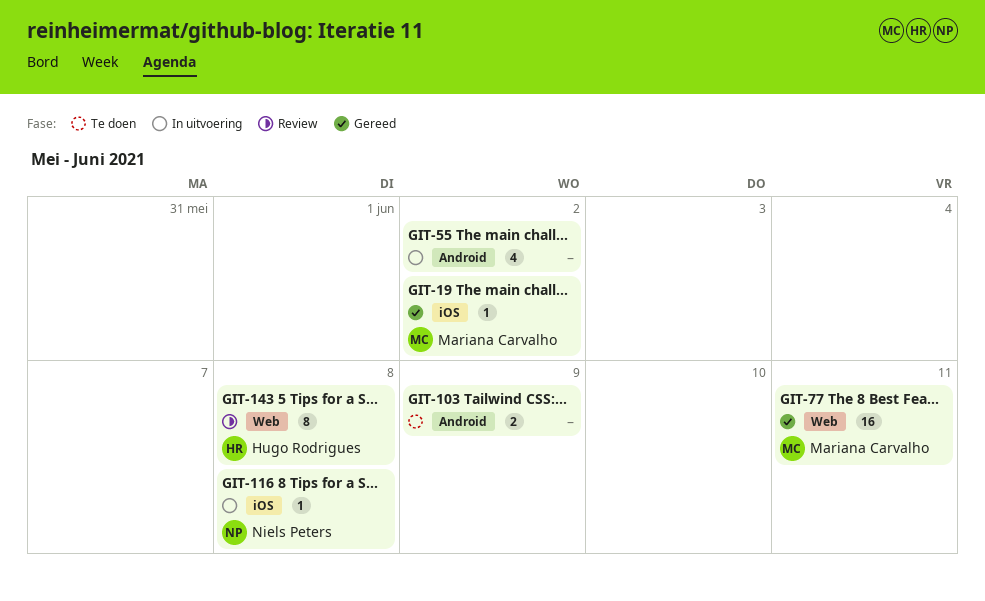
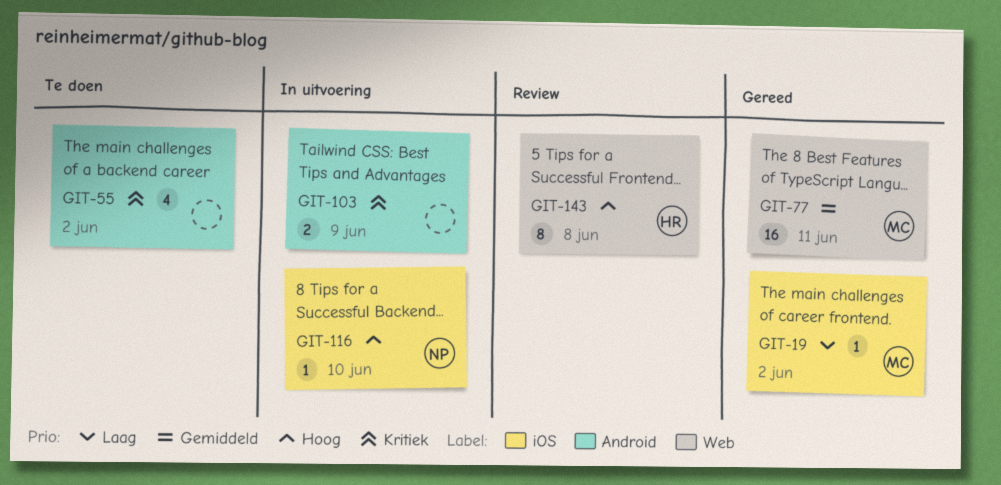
GIT-55, status: In uitvoering -> Te doen
GIT-103, status: Te doen -> In uitvoering
GIT-116, due: Jun 8 -> Jun 10

